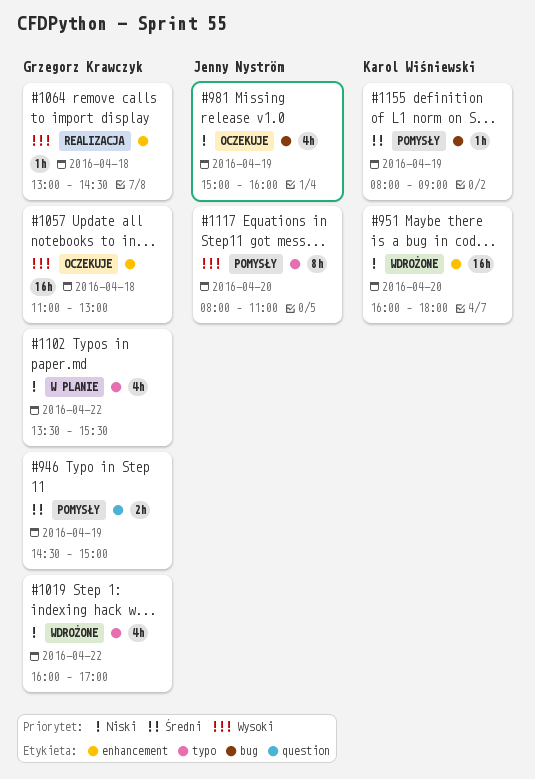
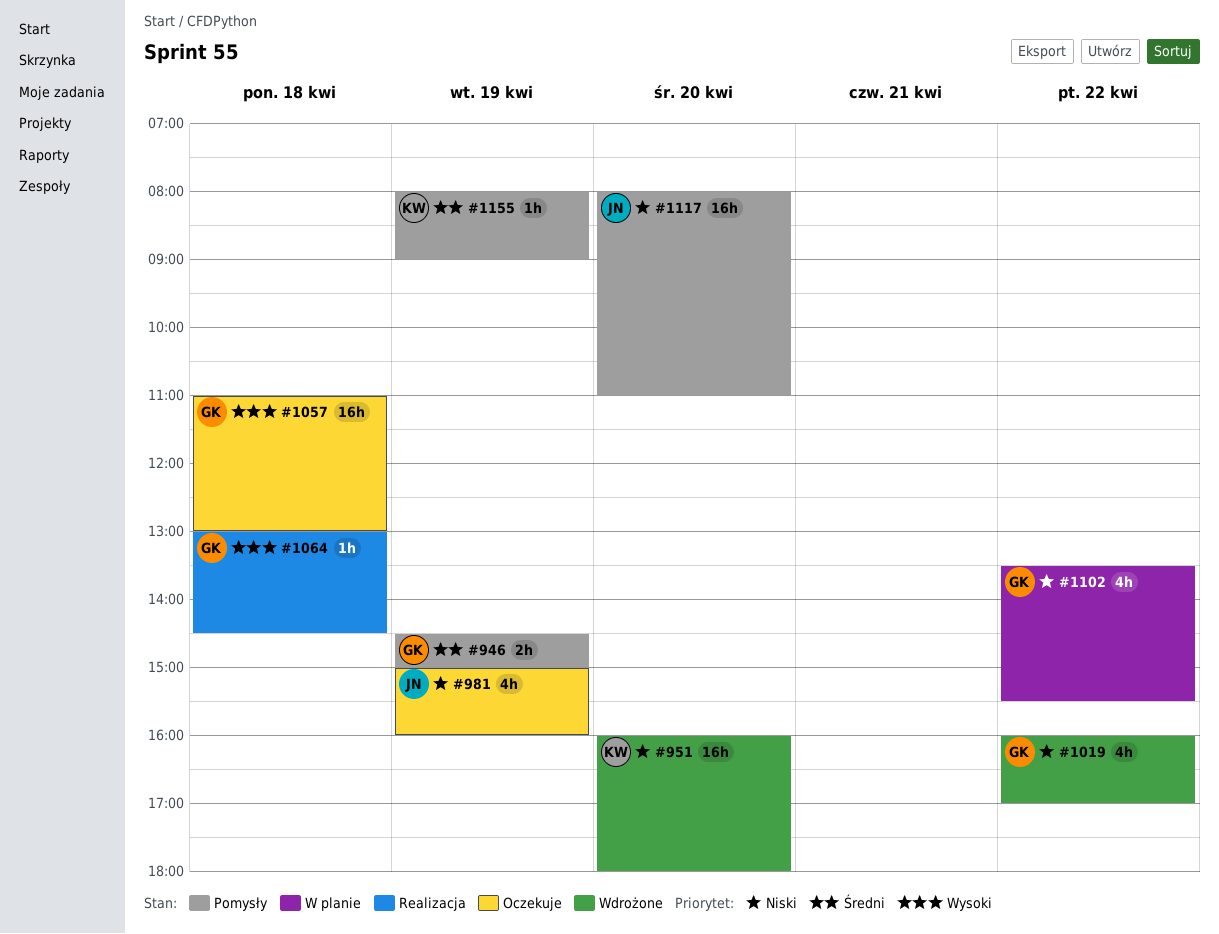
#1117, priority: Wysoki -> Niski
#1117, estimate: 8h -> 16h

